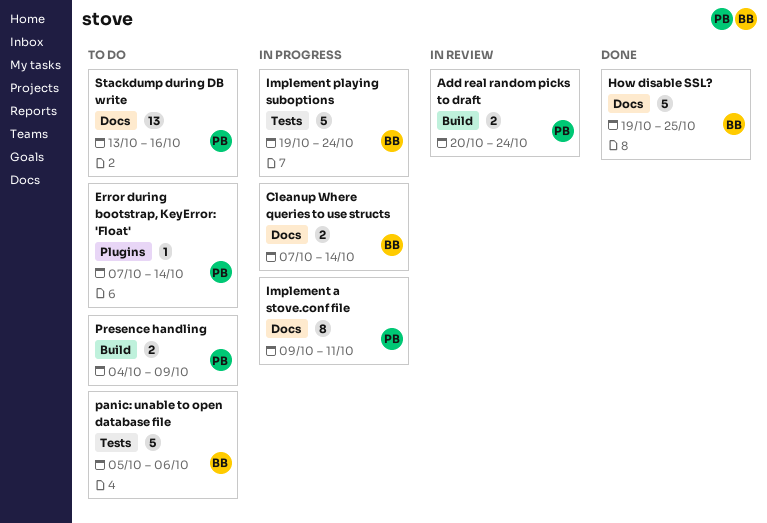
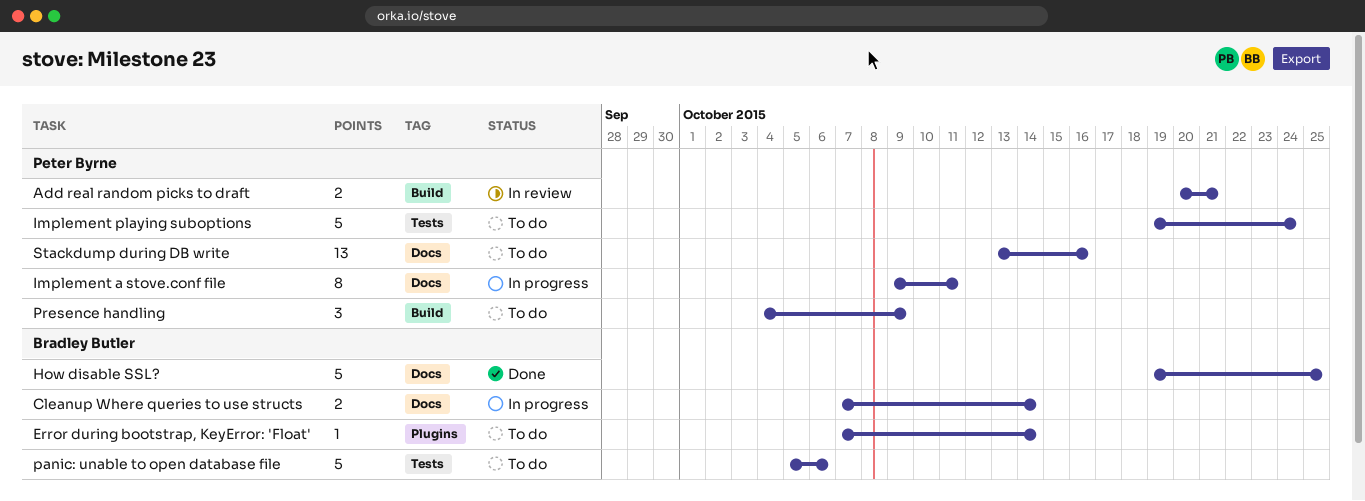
Add real random picks to draft, due: Oct 24 -> Oct 21
Error during bootstrap, KeyError: 'Float', owner: Peter Byrne -> Bradley Butler
Implement playing suboptions, status: In progress -> To do
Implement playing suboptions, owner: Bradley Butler -> Peter Byrne
Presence handling, estimate: 2 -> 3

